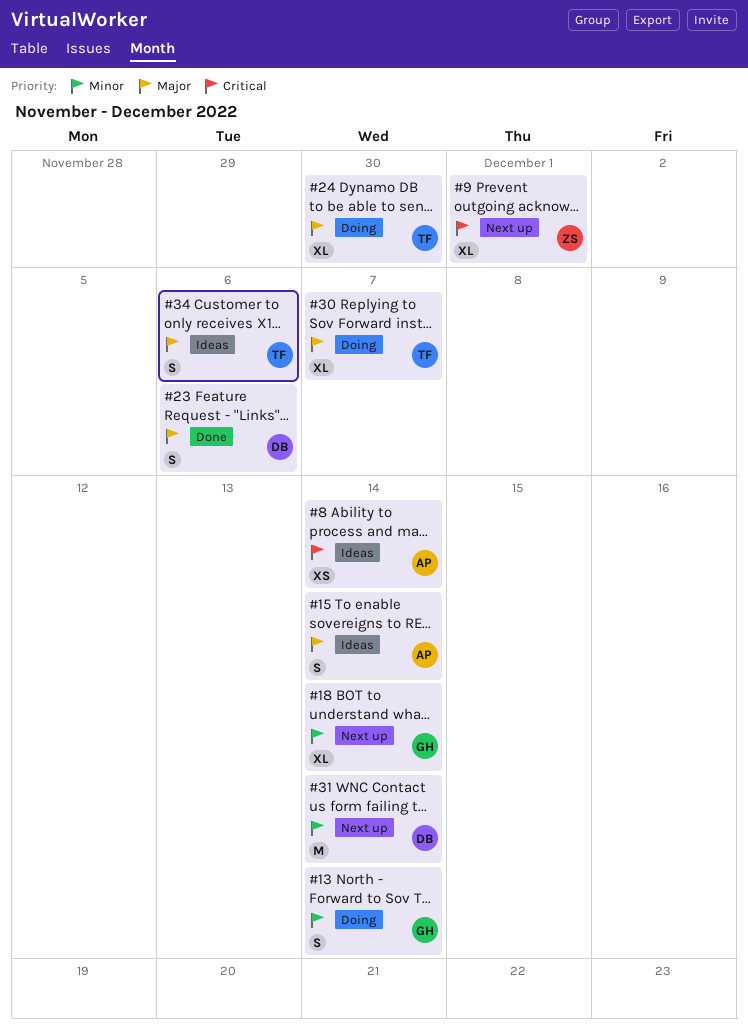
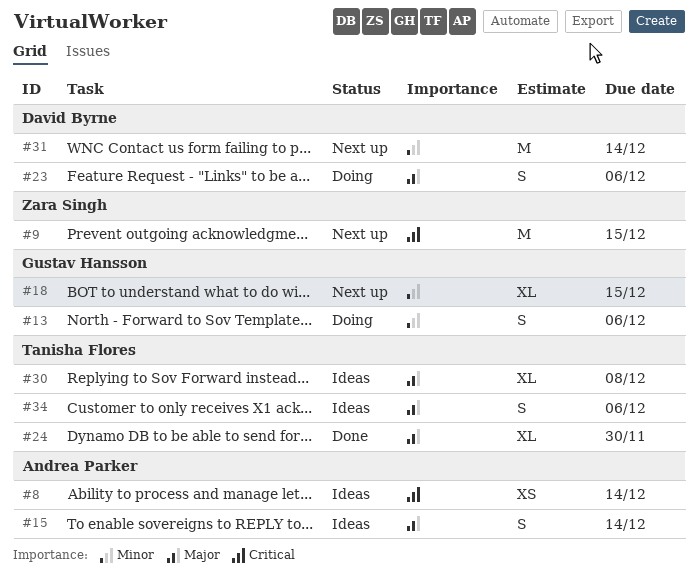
#9, estimate: XL -> M
#9, due: Dec 1 -> Dec 15
#13, due: Dec 14 -> Dec 6
#18, due: Dec 14 -> Dec 15
#23, status: Done -> Doing
#24, status: Doing -> Done
#30, status: Doing -> Ideas
#30, due: Dec 7 -> Dec 8

